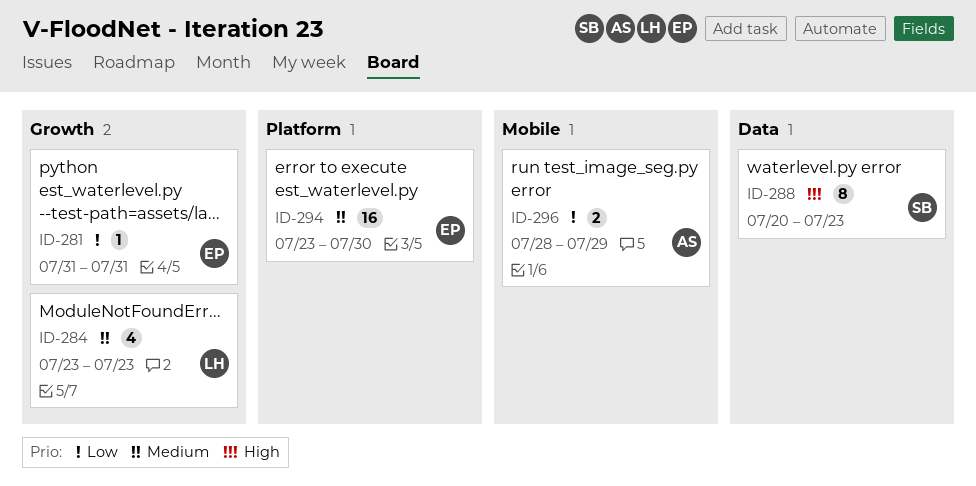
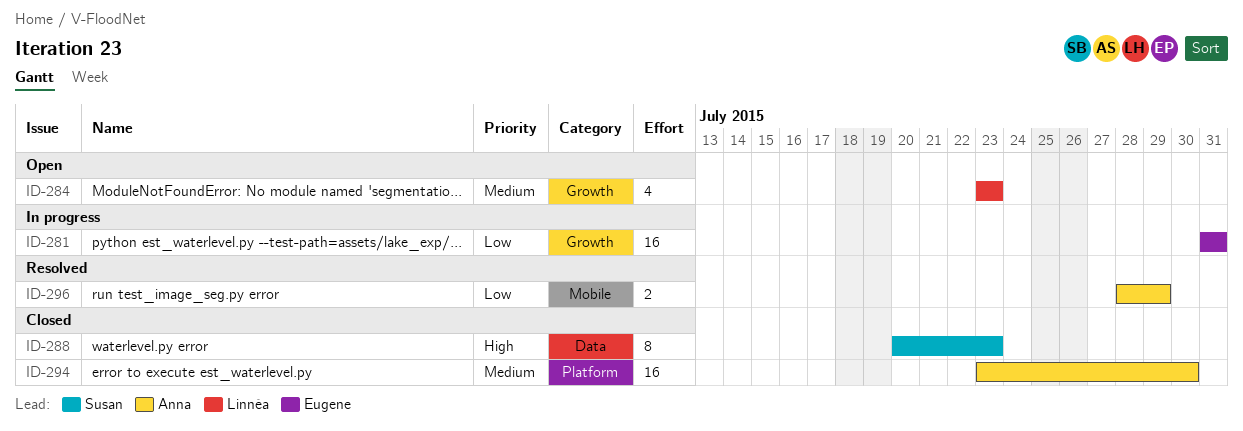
ID-281, estimate: 1 -> 16
ID-294, owner: Eugene -> Anna

